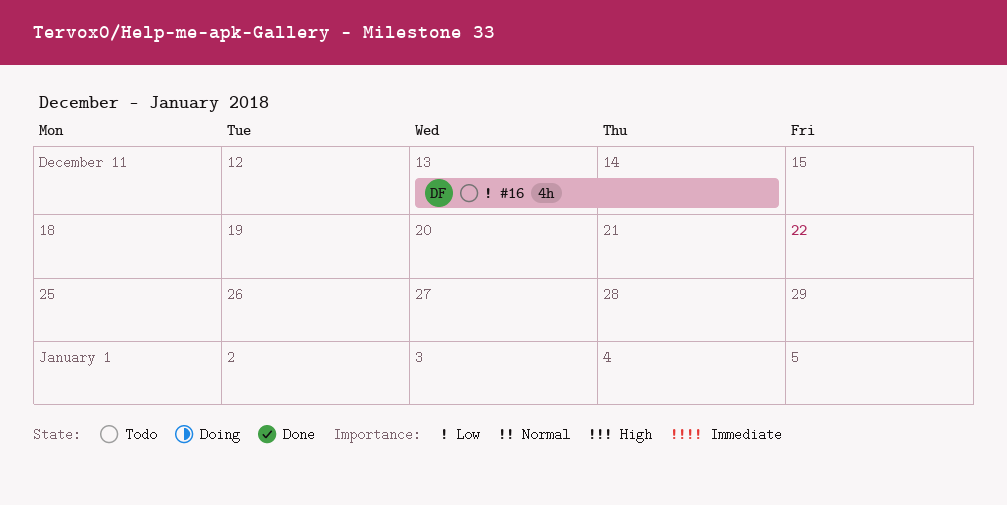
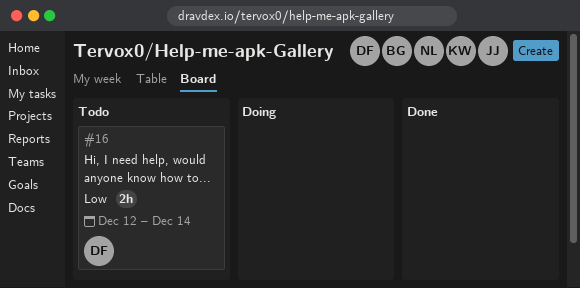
#16, estimate: 4h -> 2h
#16, start: Dec 13 -> Dec 12

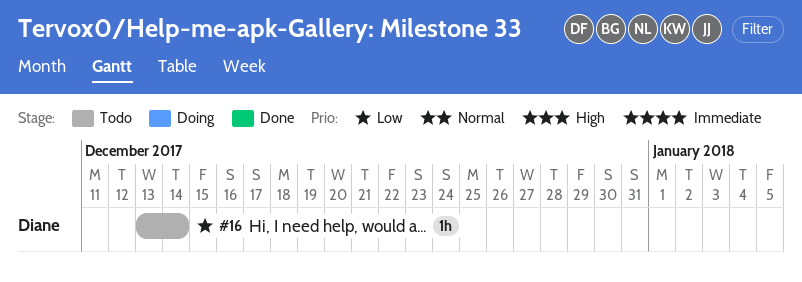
#16, estimate: 2h -> 1h
#16, start: Dec 12 -> Dec 13

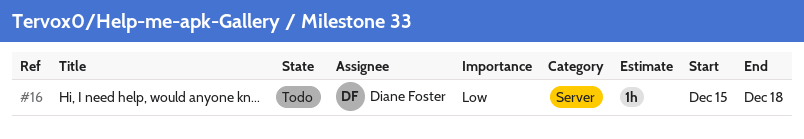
#16, start: Dec 13 -> Dec 15
#16, due: Dec 14 -> Dec 18

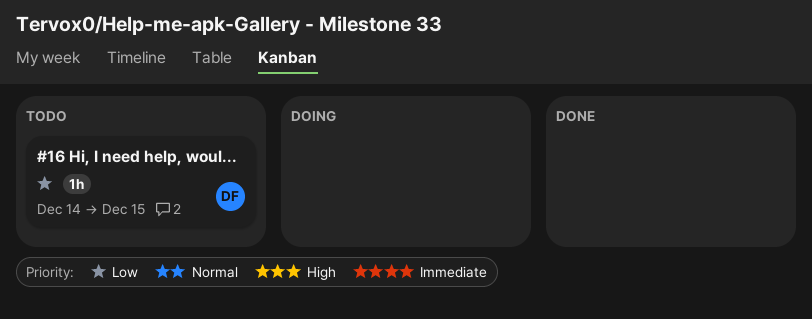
#16, start: Dec 15 -> Dec 14
#16, due: Dec 18 -> Dec 15

